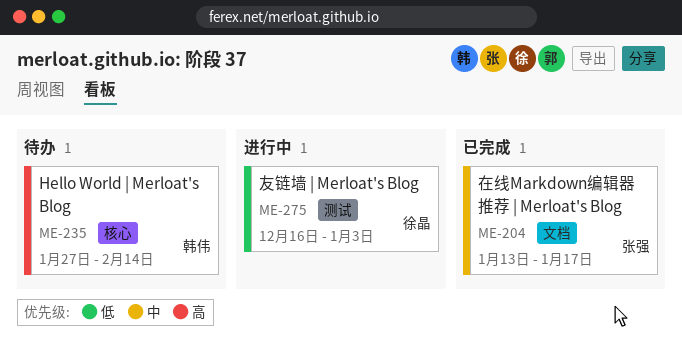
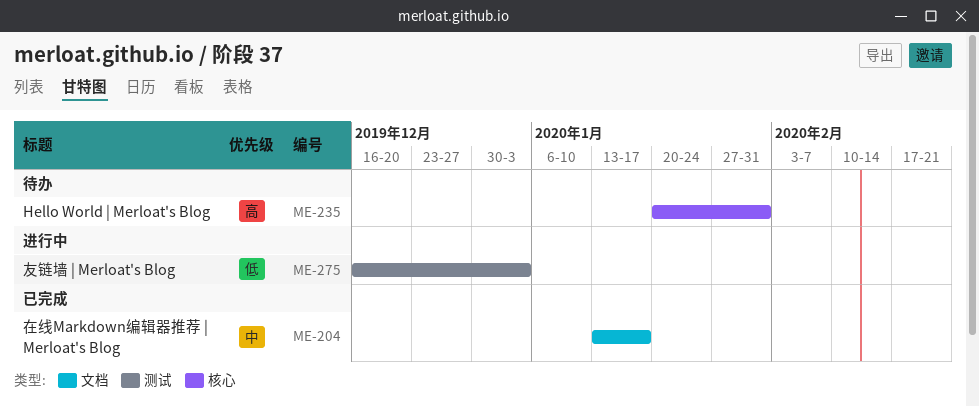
ME-235, start: Jan 27 -> Jan 20
ME-235, due: Feb 14 -> Jan 31

